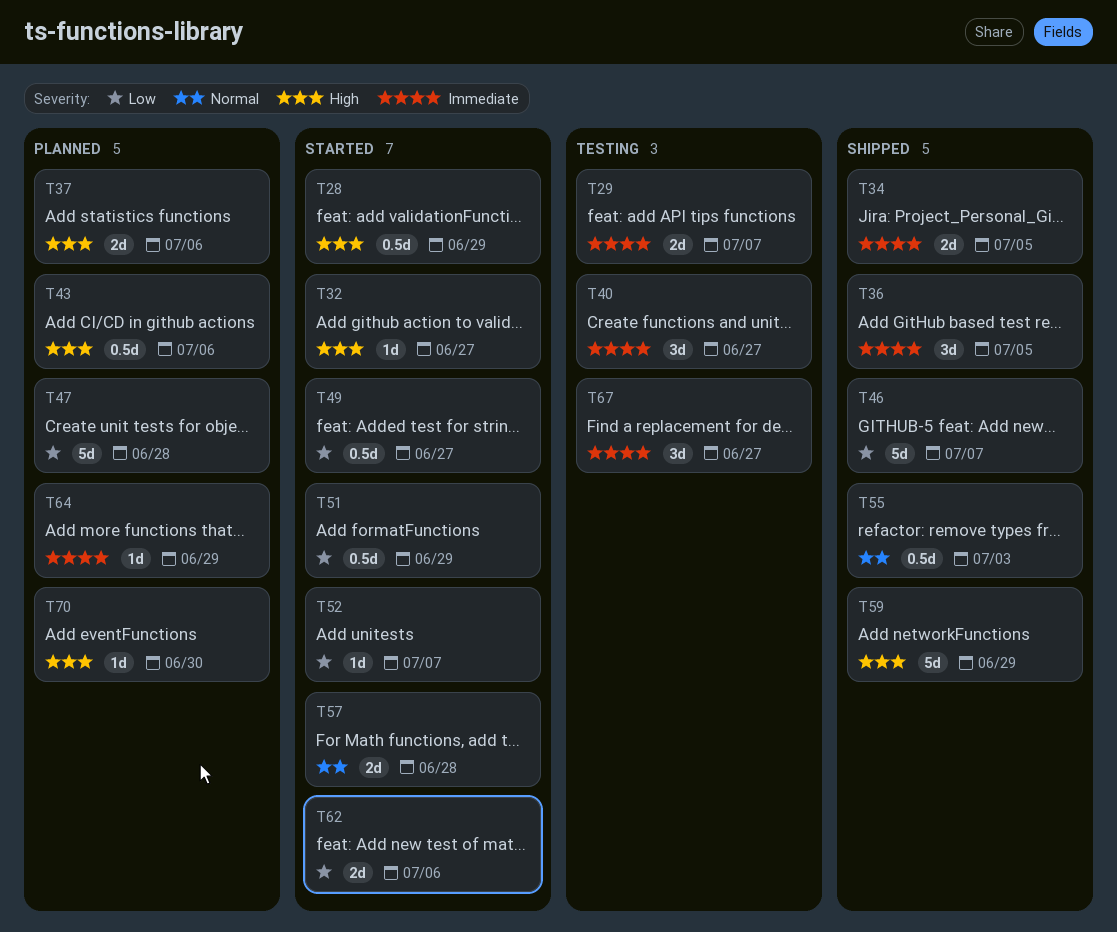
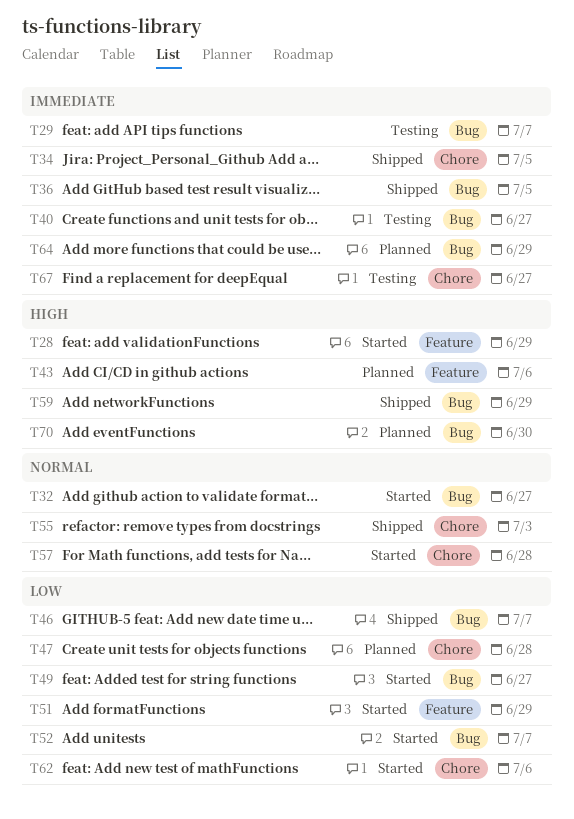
T32, priority: High -> Normal
T37: present -> none

